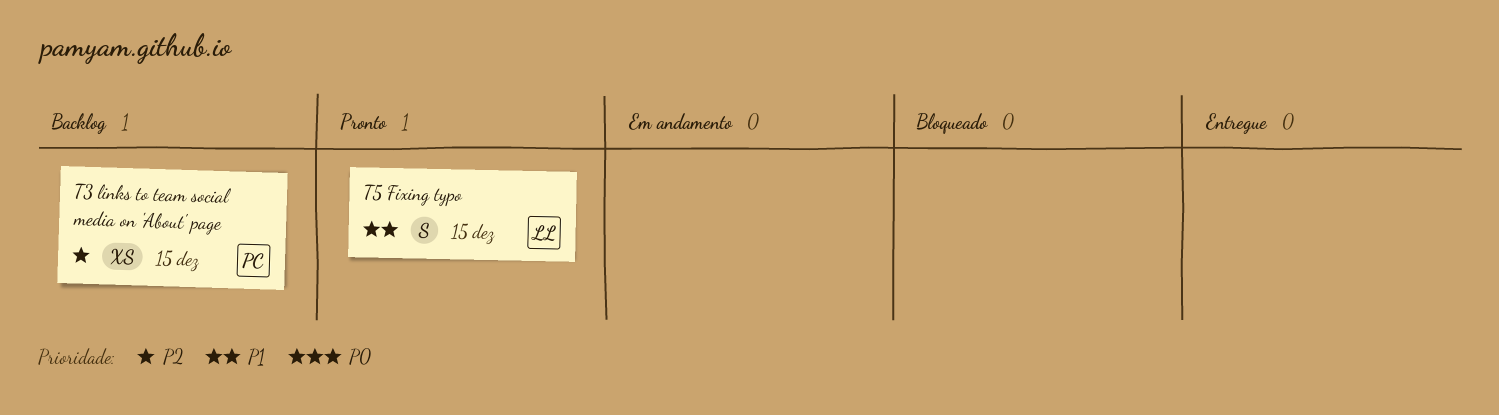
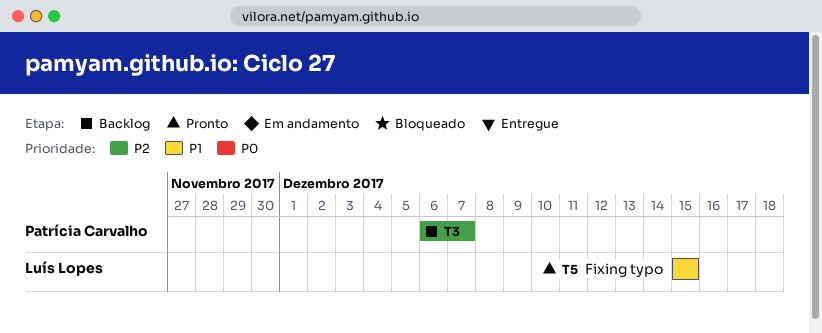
T3, due: Dec 15 -> Dec 7

